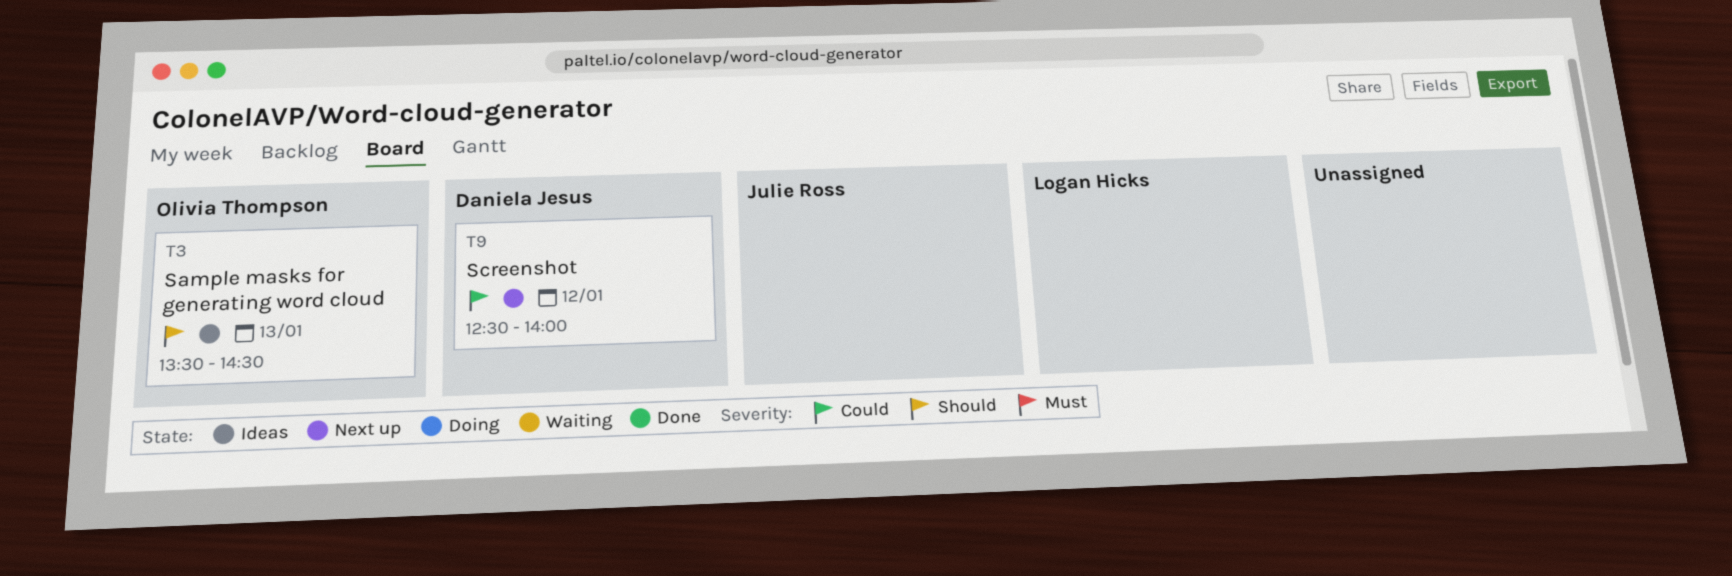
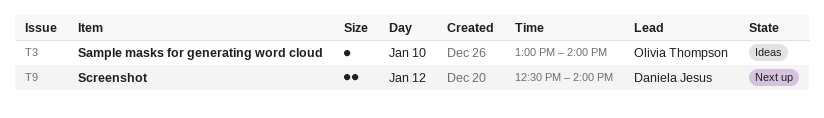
T3, day: Jan 13 -> Jan 10
T3, begins: 13:30 -> 13:00
T3, ends: 14:30 -> 14:00

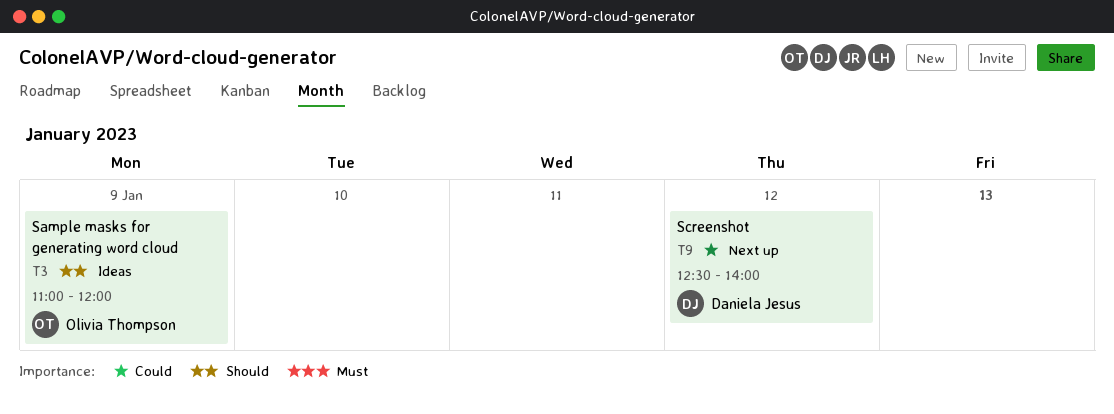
T3, day: Jan 10 -> Jan 9
T3, begins: 13:00 -> 11:00
T3, ends: 14:00 -> 12:00

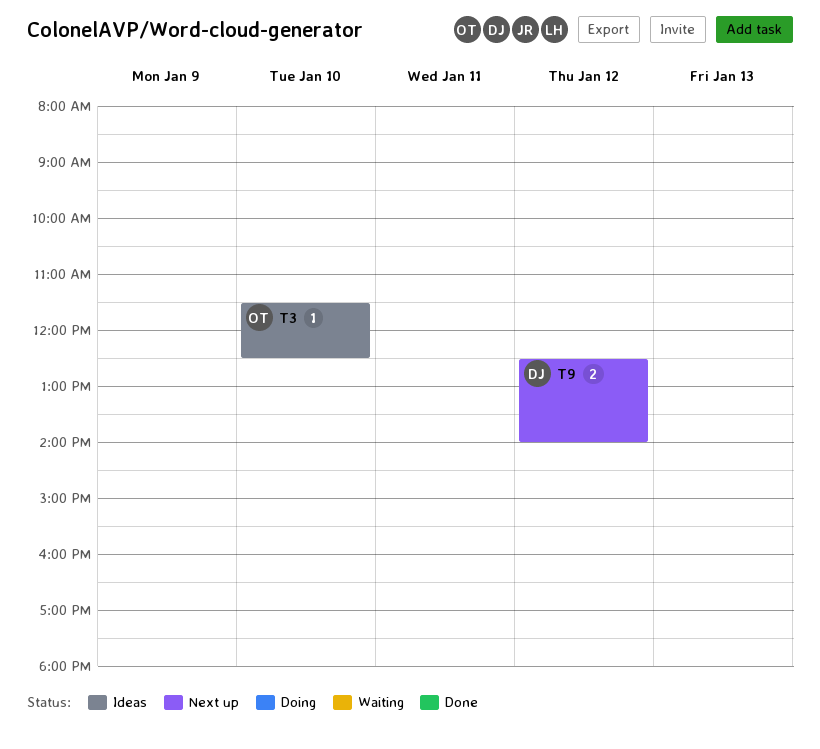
T3, day: Jan 9 -> Jan 10
T3, begins: 11:00 -> 11:30
T3, ends: 12:00 -> 12:30

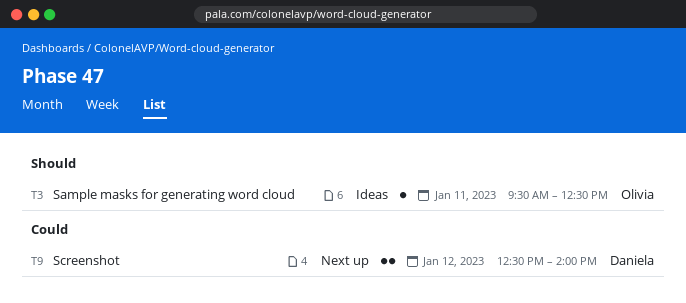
T3, day: Jan 10 -> Jan 11
T3, begins: 11:30 -> 09:30

